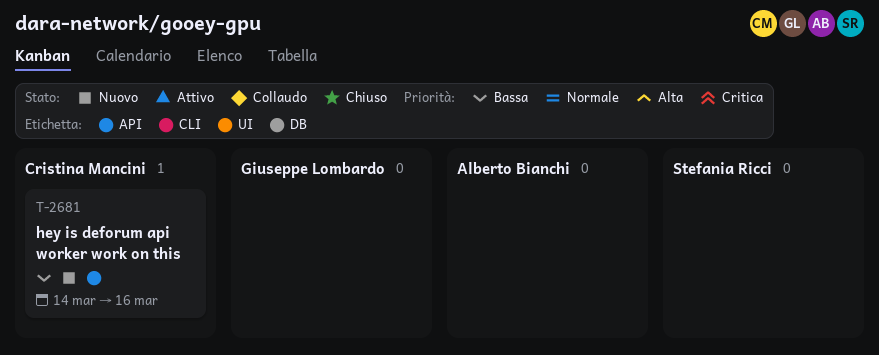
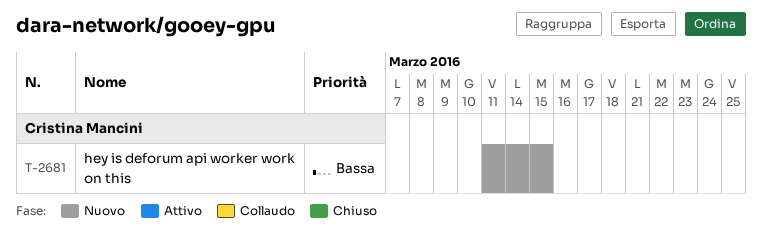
T-2681, start: Mar 14 -> Mar 11
T-2681, due: Mar 16 -> Mar 15

